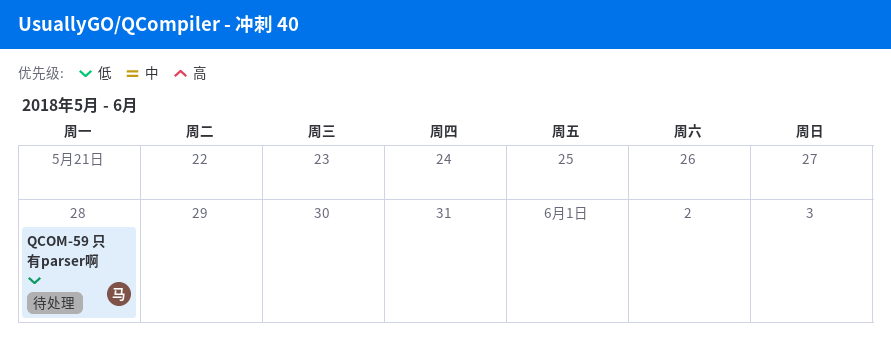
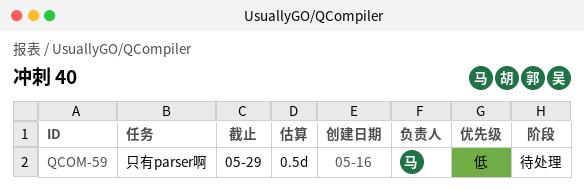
QCOM-59, due: May 28 -> May 29

